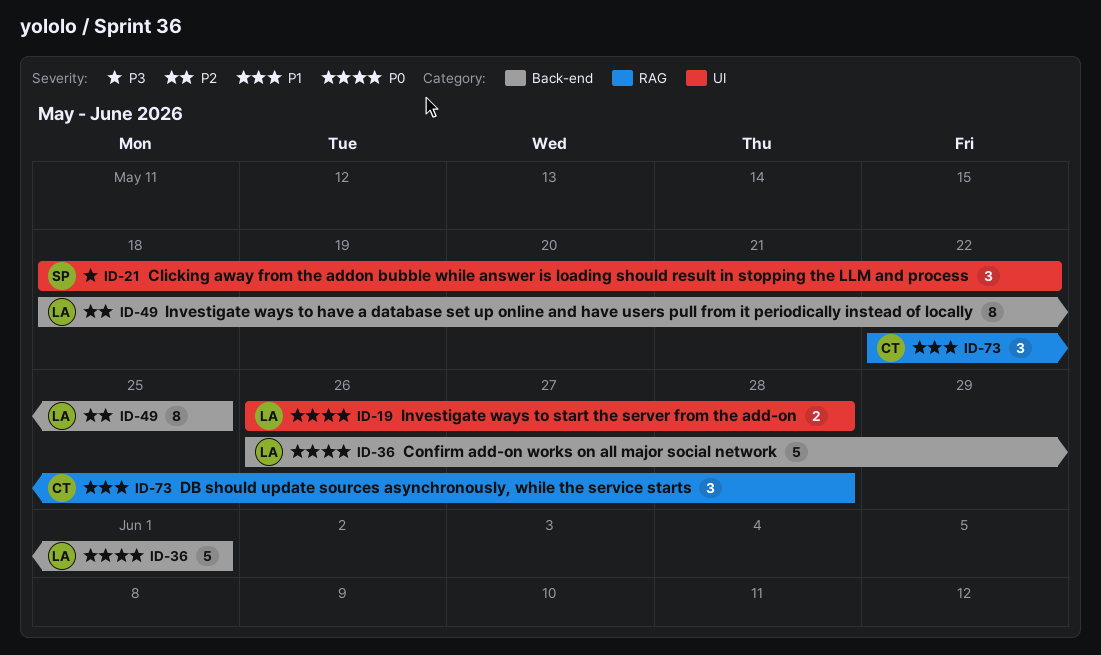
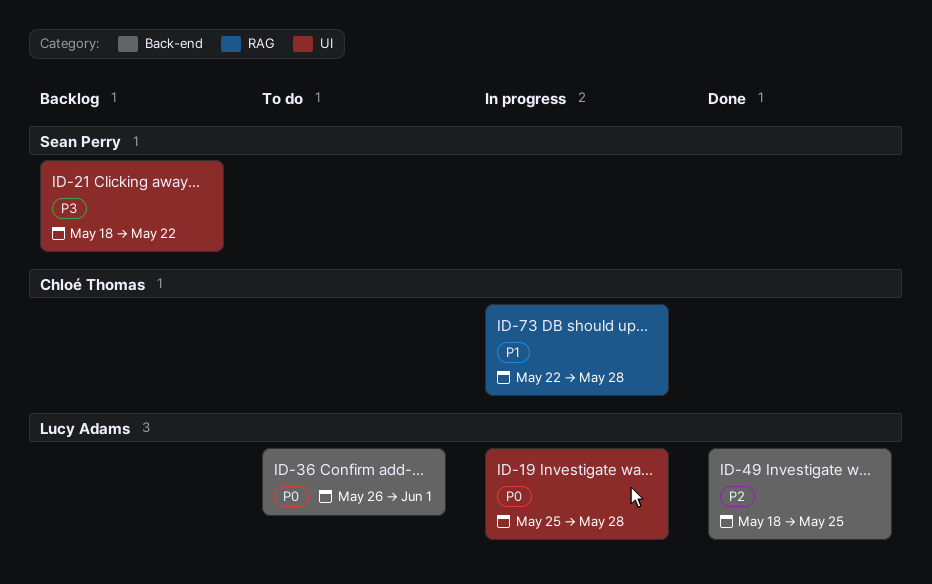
ID-19, start: May 26 -> May 25

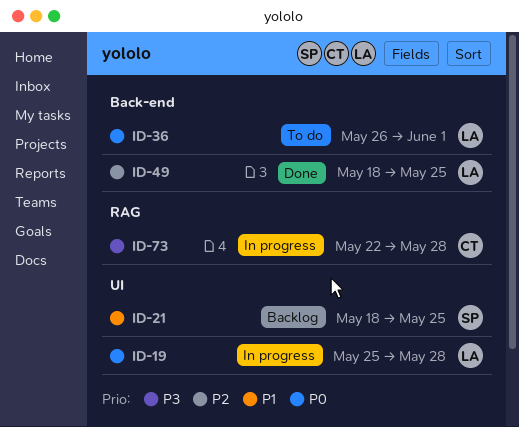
ID-21, priority: P3 -> P1
ID-21, due: May 22 -> May 25
ID-73, priority: P1 -> P3

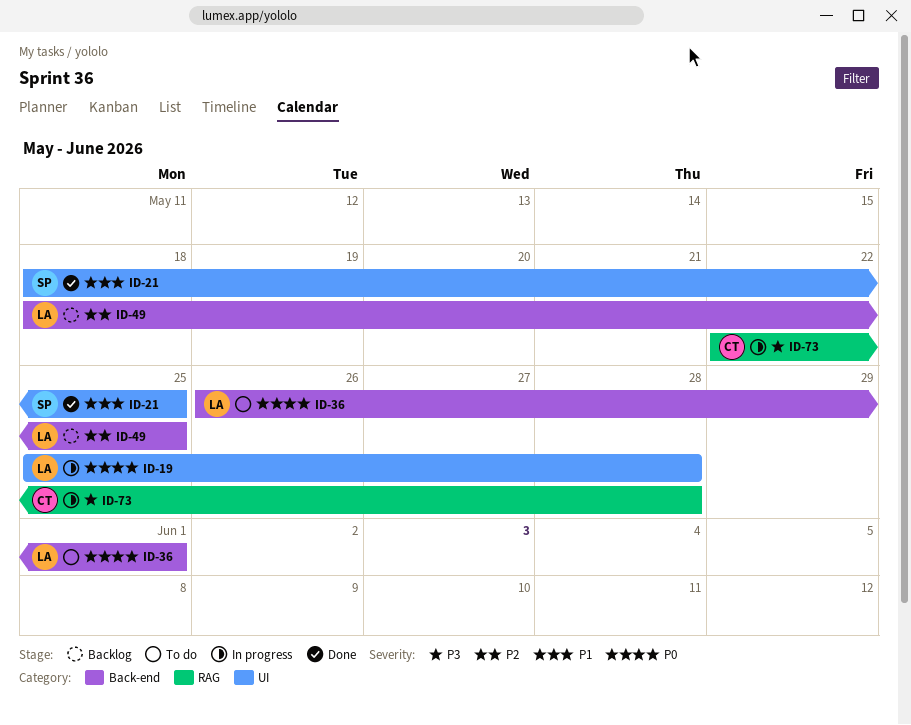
ID-21, status: Backlog -> Done
ID-49, status: Done -> Backlog

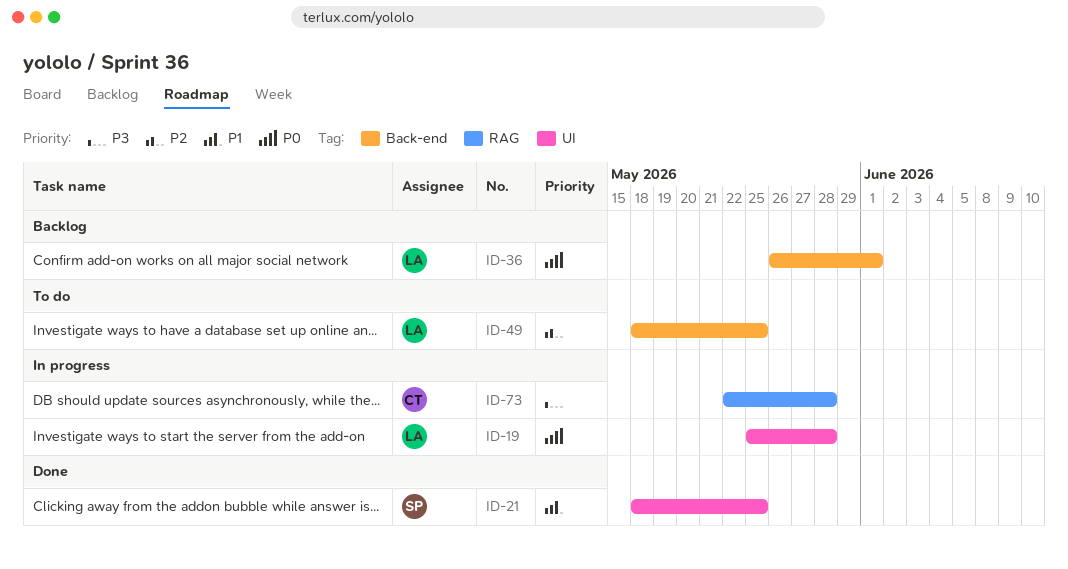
ID-36, status: To do -> Backlog
ID-49, status: Backlog -> To do

